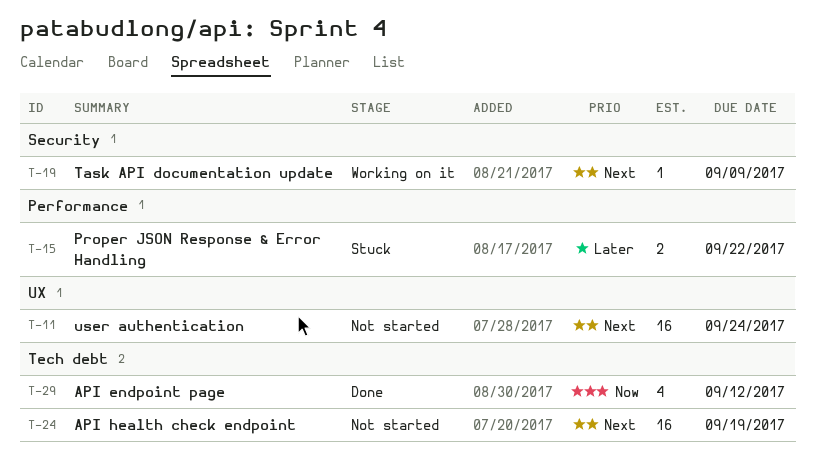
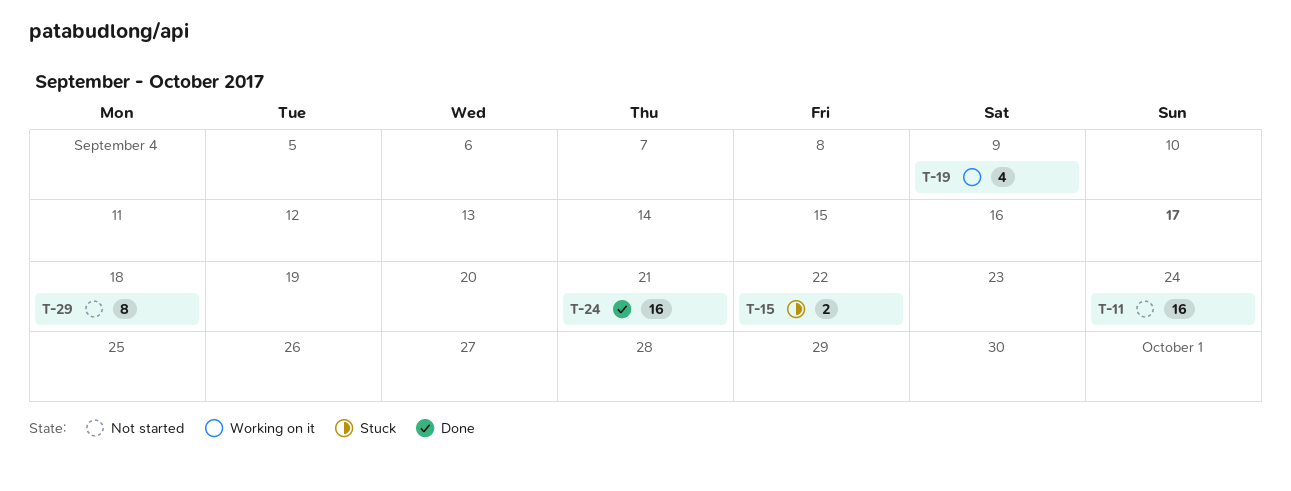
T-19, estimate: 1 -> 4
T-24, status: Not started -> Done
T-24, due: Sep 19 -> Sep 21
T-29, status: Done -> Not started
T-29, estimate: 4 -> 8
T-29, due: Sep 12 -> Sep 18

